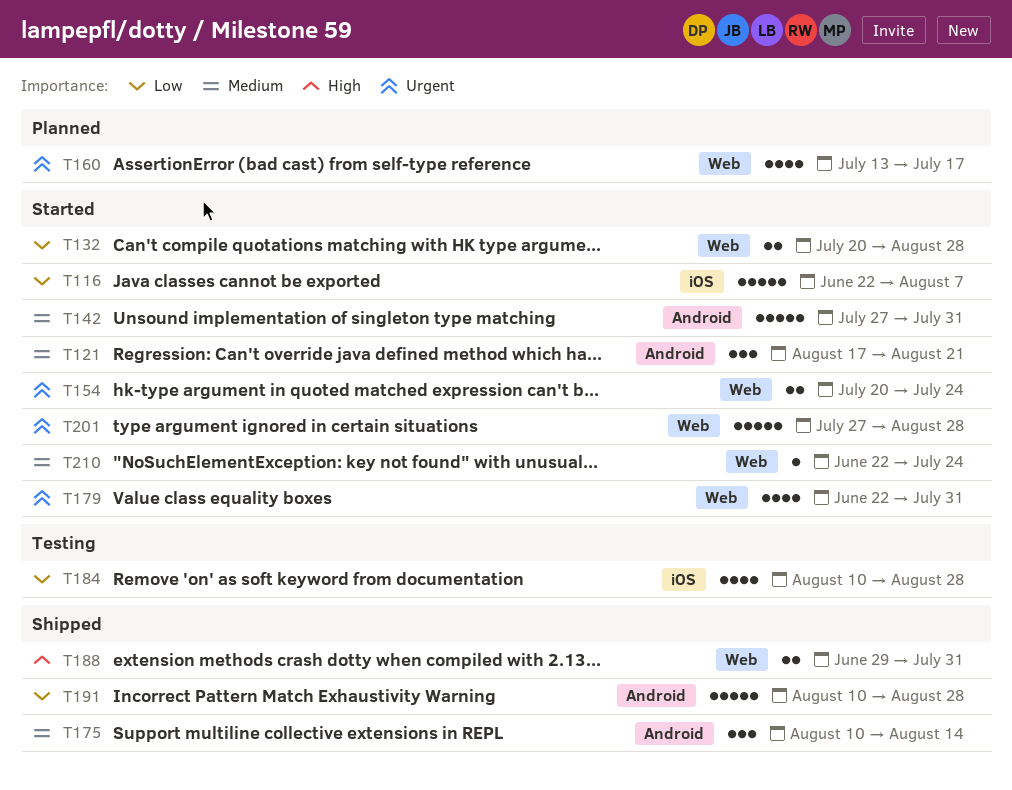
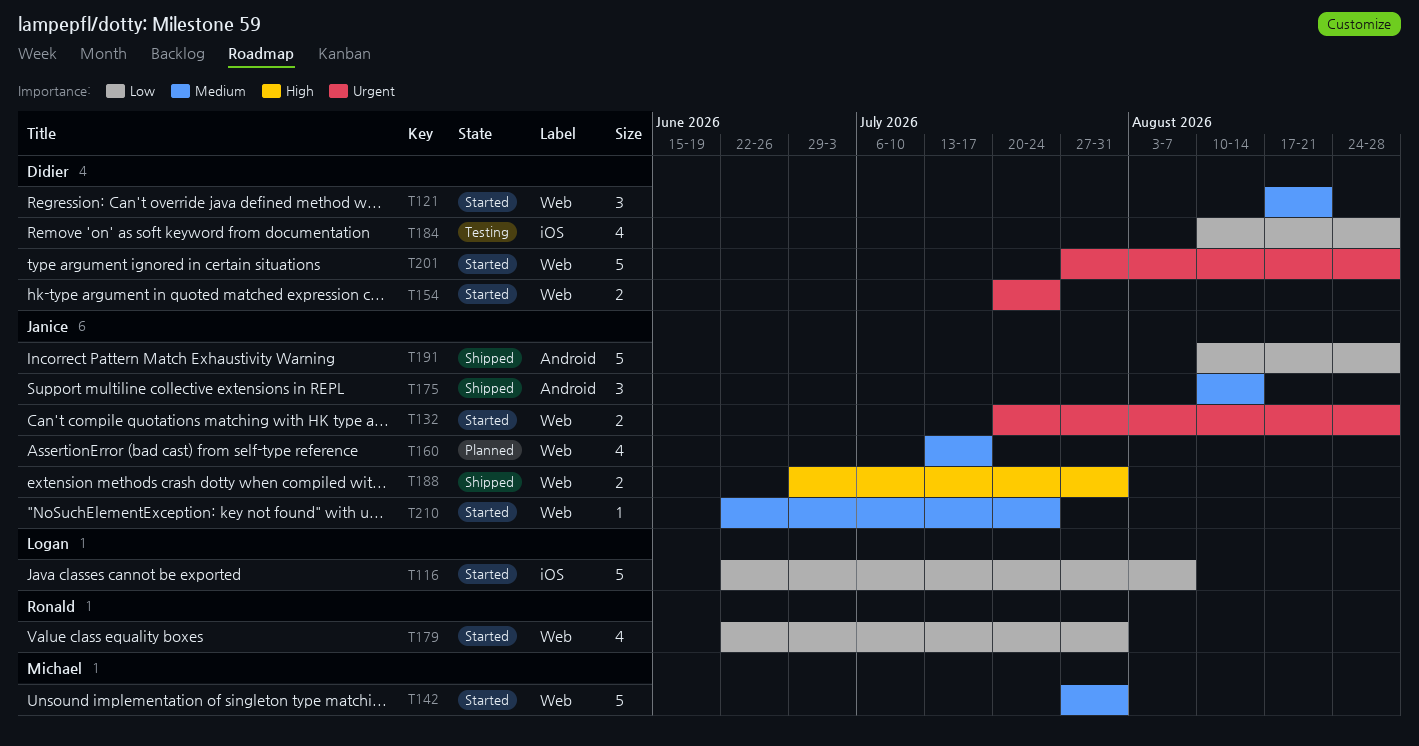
T121, label: Android -> Web
T132, priority: Low -> Urgent
T142, label: Android -> Web
T160, priority: Urgent -> Medium
T179, priority: Urgent -> Low

